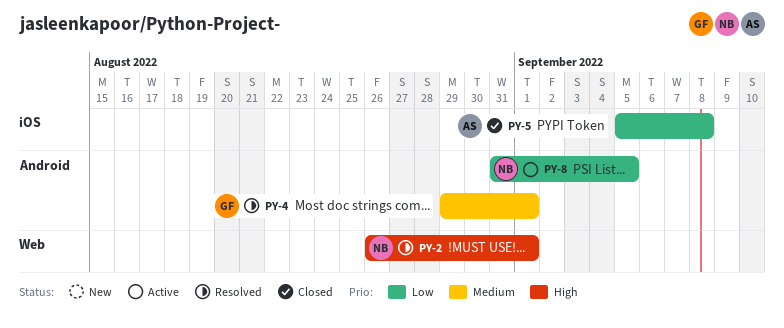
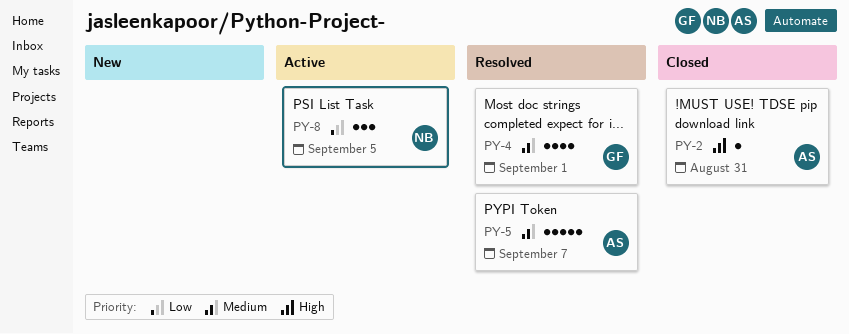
PY-2, status: Resolved -> Closed
PY-2, owner: NB -> AS
PY-2, due: Sep 1 -> Aug 31
PY-5, status: Closed -> Resolved
PY-5, priority: Low -> Medium
PY-5, due: Sep 8 -> Sep 7

